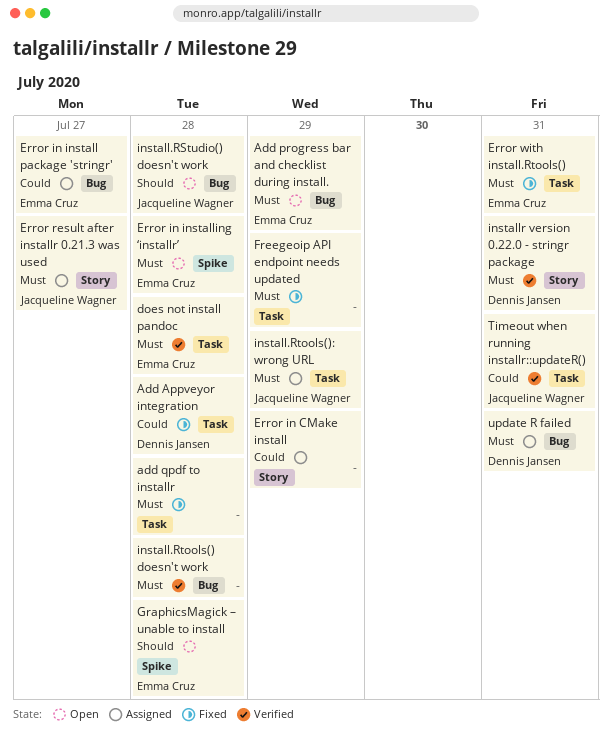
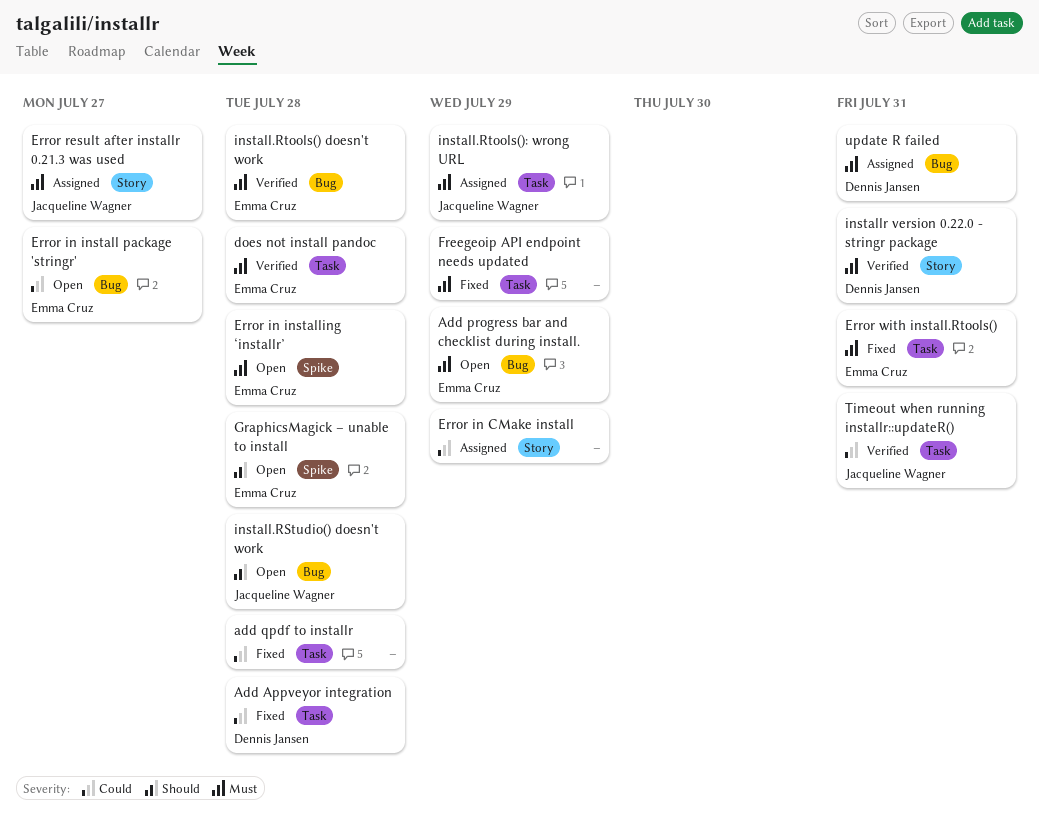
add qpdf to installr, priority: Must -> Could
Error in install package 'stringr', status: Assigned -> Open
install.Rtools() doesn't work, owner: none -> Emma Cruz

